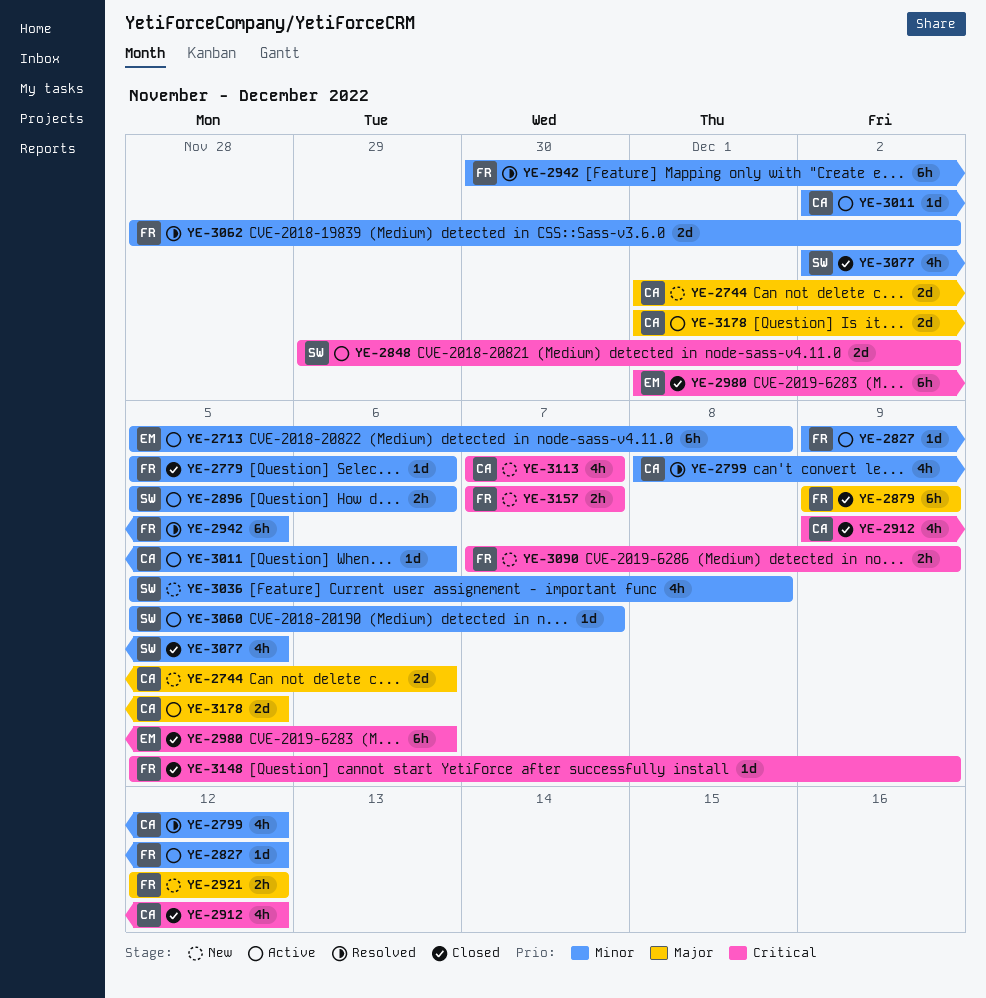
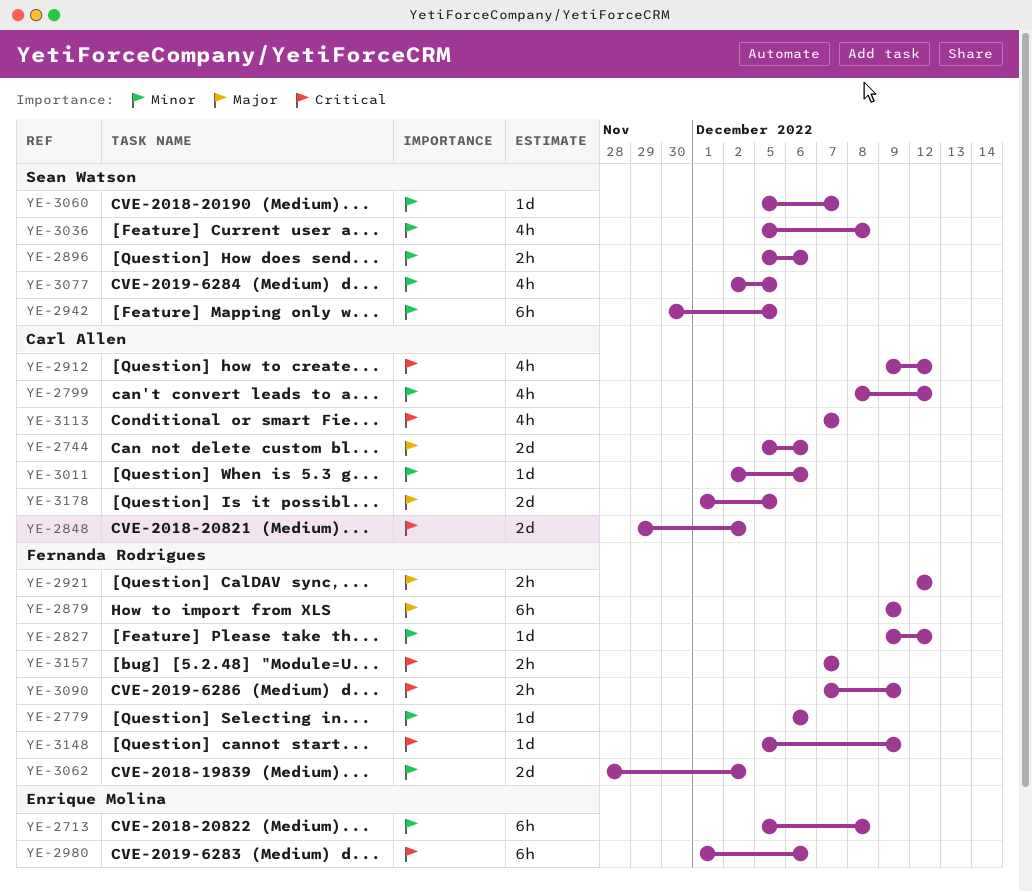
YE-2744, start: Dec 1 -> Dec 5
YE-2779, start: Dec 5 -> Dec 6
YE-2848, owner: Sean Watson -> Carl Allen
YE-2942, owner: Fernanda Rodrigues -> Sean Watson

